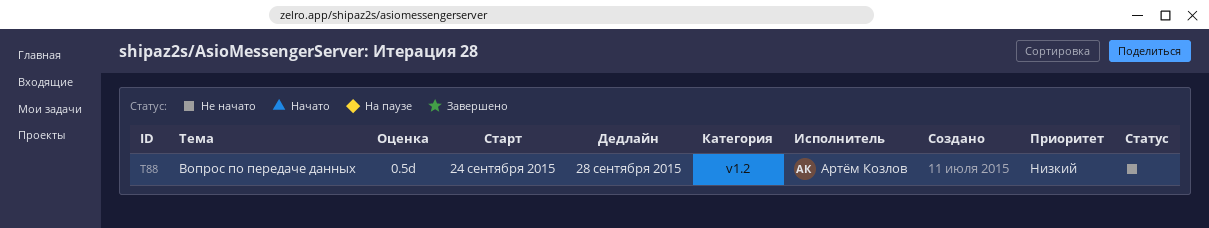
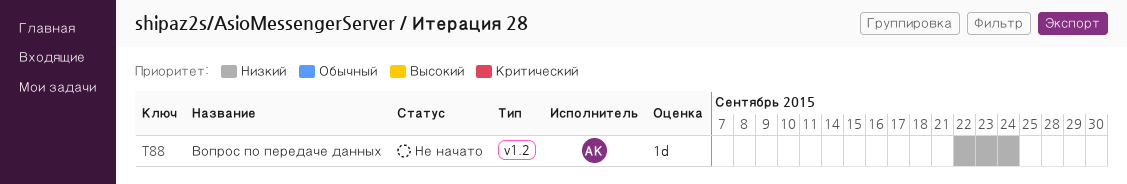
T88, estimate: 0.5d -> 1d
T88, start: Sep 24 -> Sep 22
T88, due: Sep 28 -> Sep 24

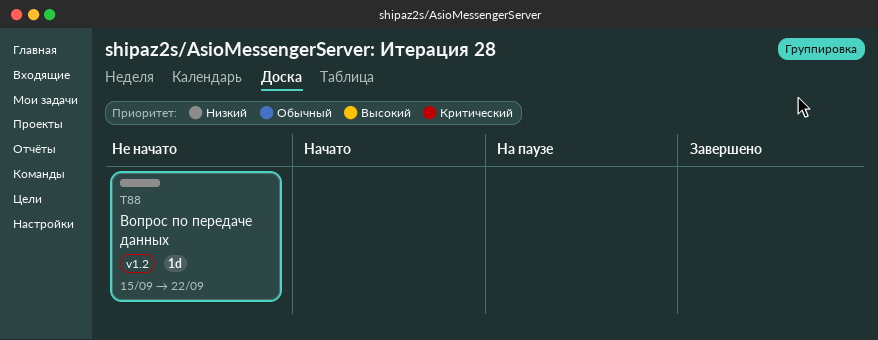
T88, start: Sep 22 -> Sep 15
T88, due: Sep 24 -> Sep 22

